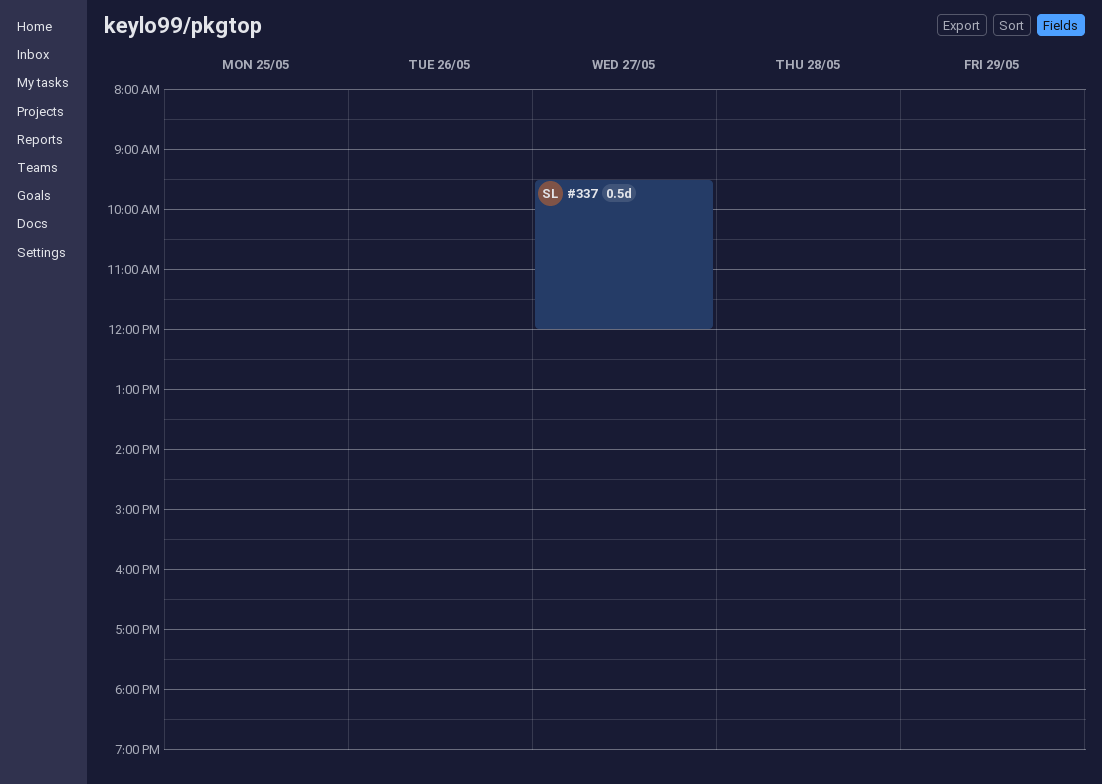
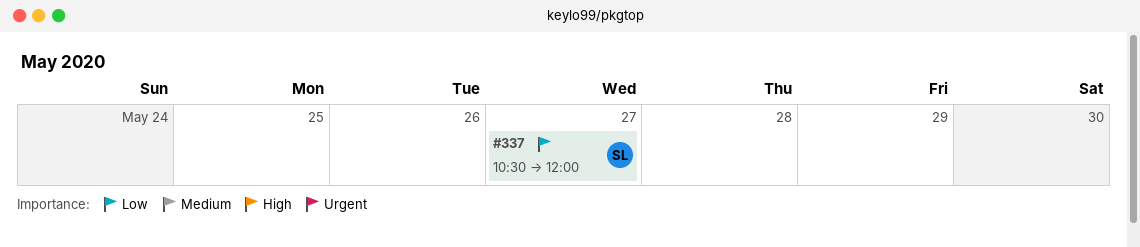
#337, begins: 09:30 -> 10:30

